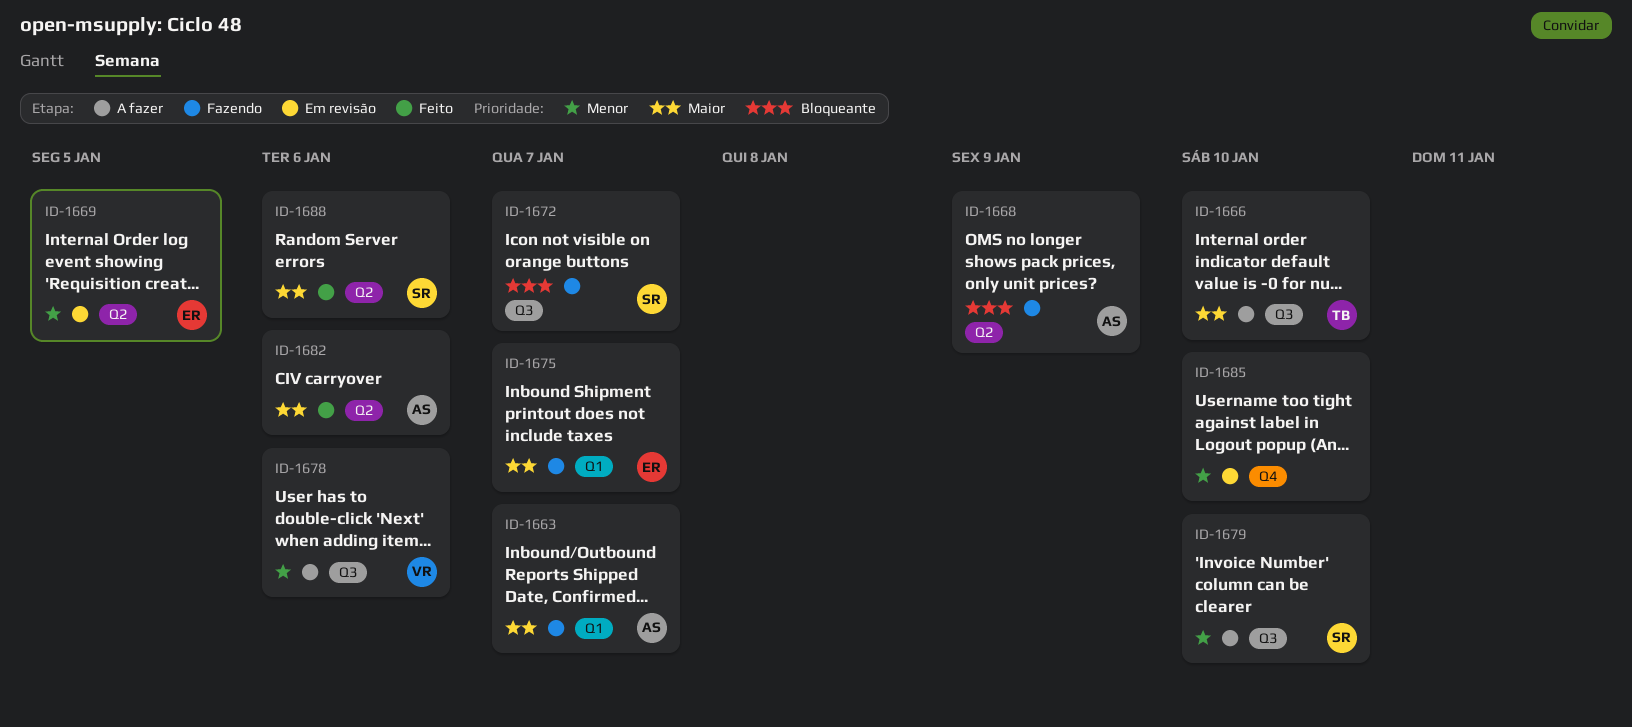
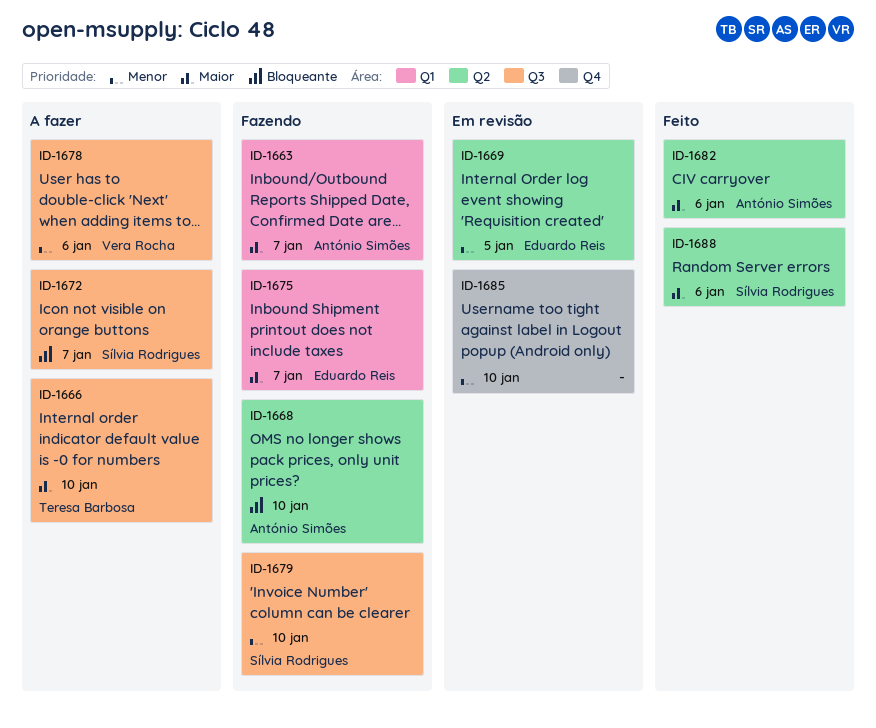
ID-1668, due: Jan 9 -> Jan 10
ID-1672, status: Fazendo -> A fazer
ID-1679, status: A fazer -> Fazendo

